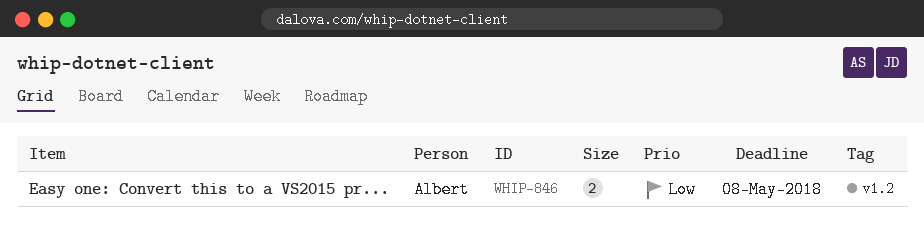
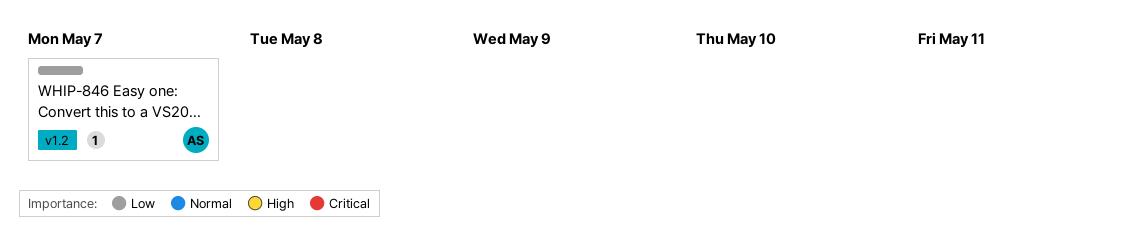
WHIP-846, estimate: 2 -> 1
WHIP-846, due: May 8 -> May 7

